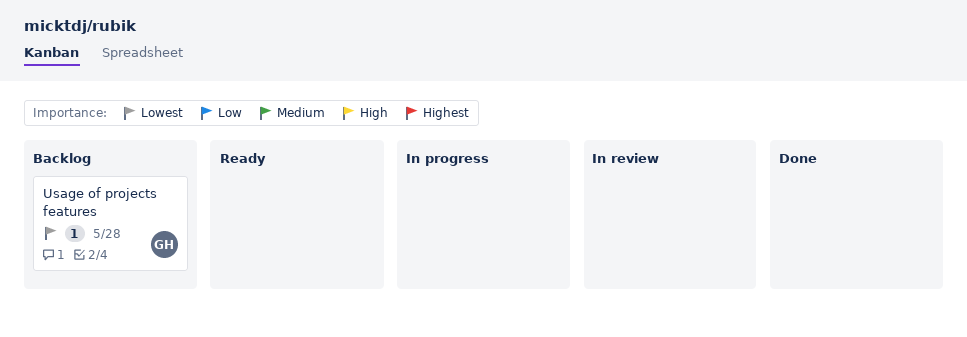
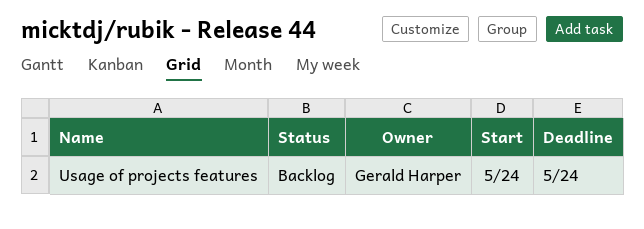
Usage of projects features, due: May 28 -> May 24

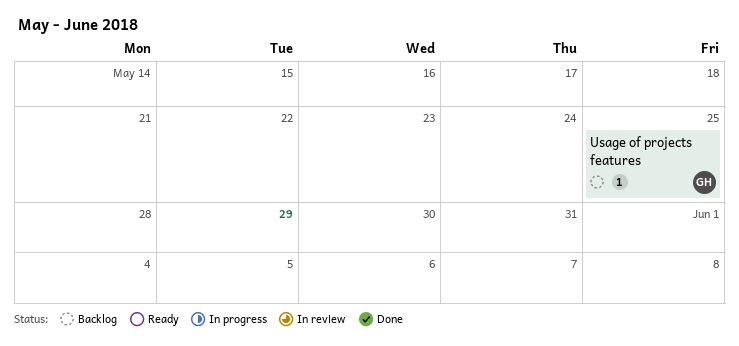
Usage of projects features, due: May 24 -> May 25

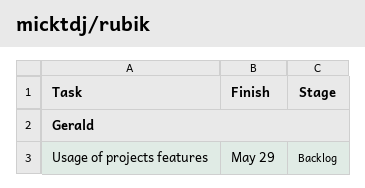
Usage of projects features, due: May 25 -> May 29

